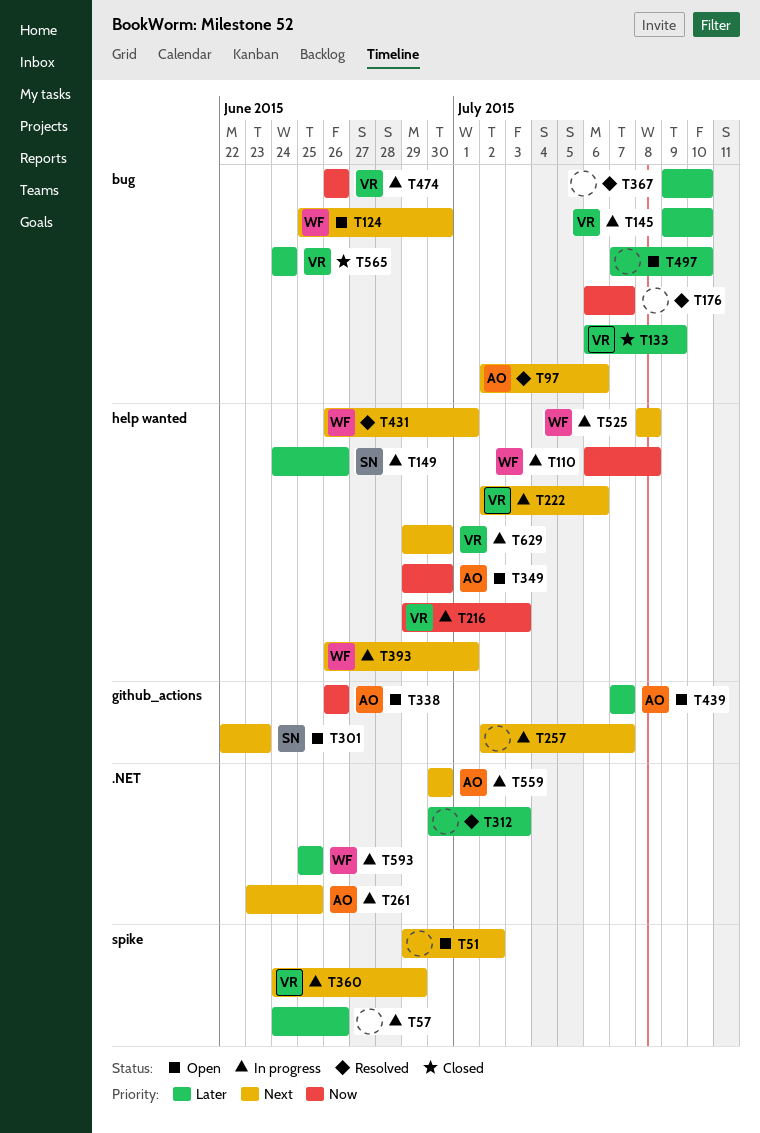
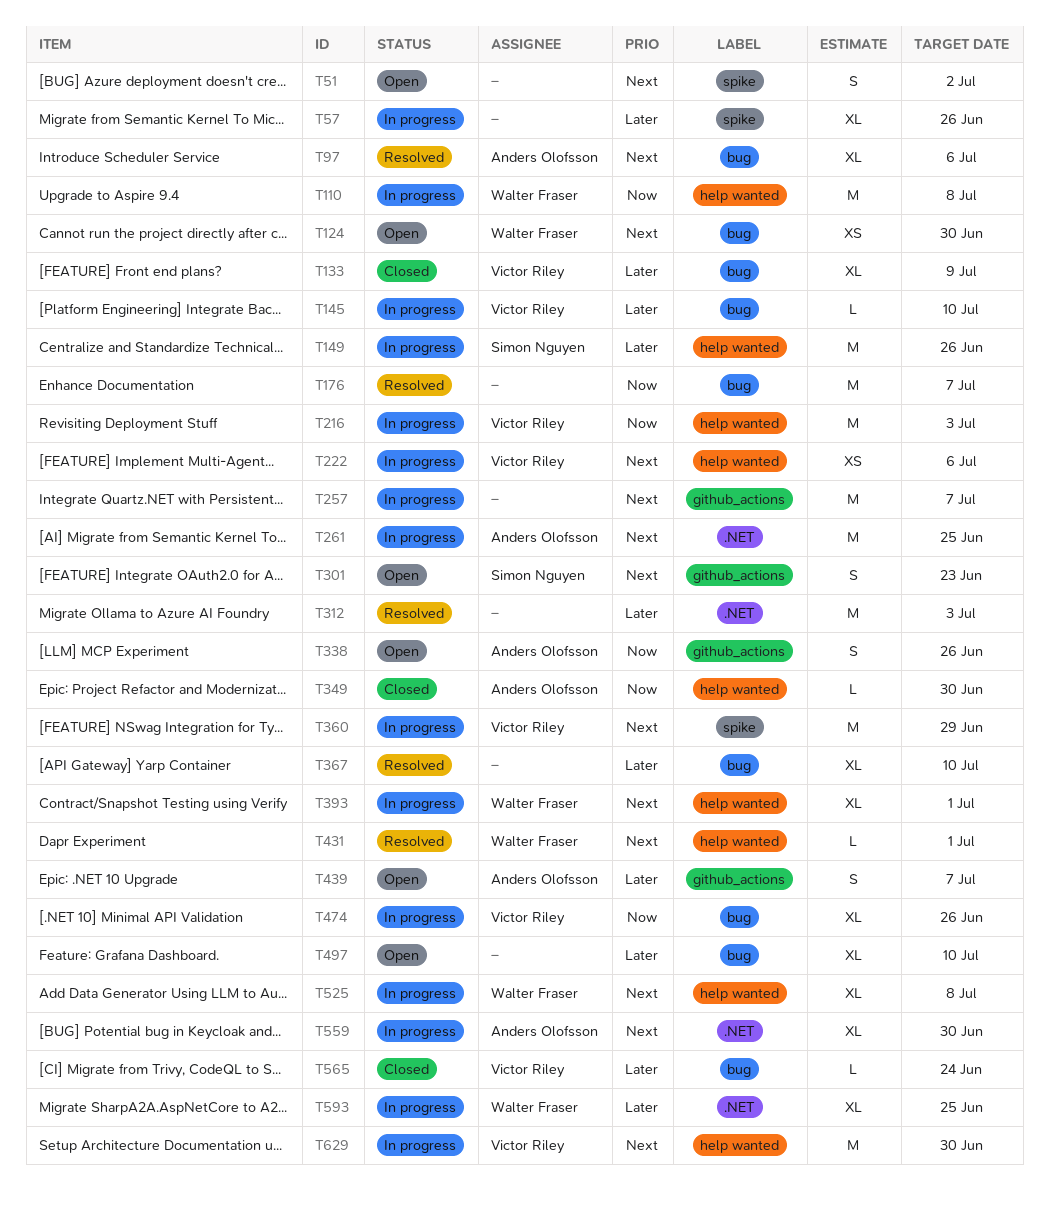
T349, status: Open -> Closed

